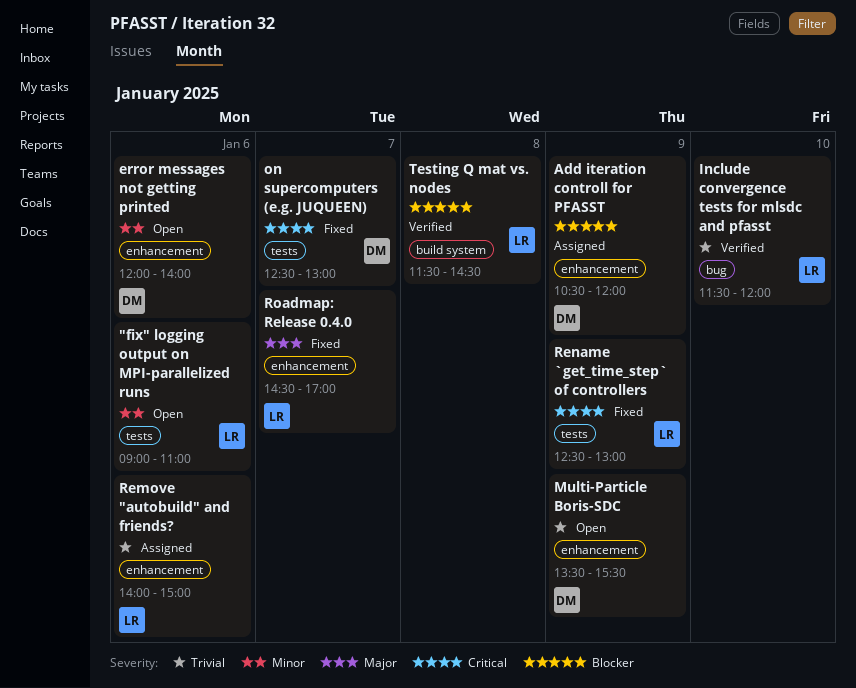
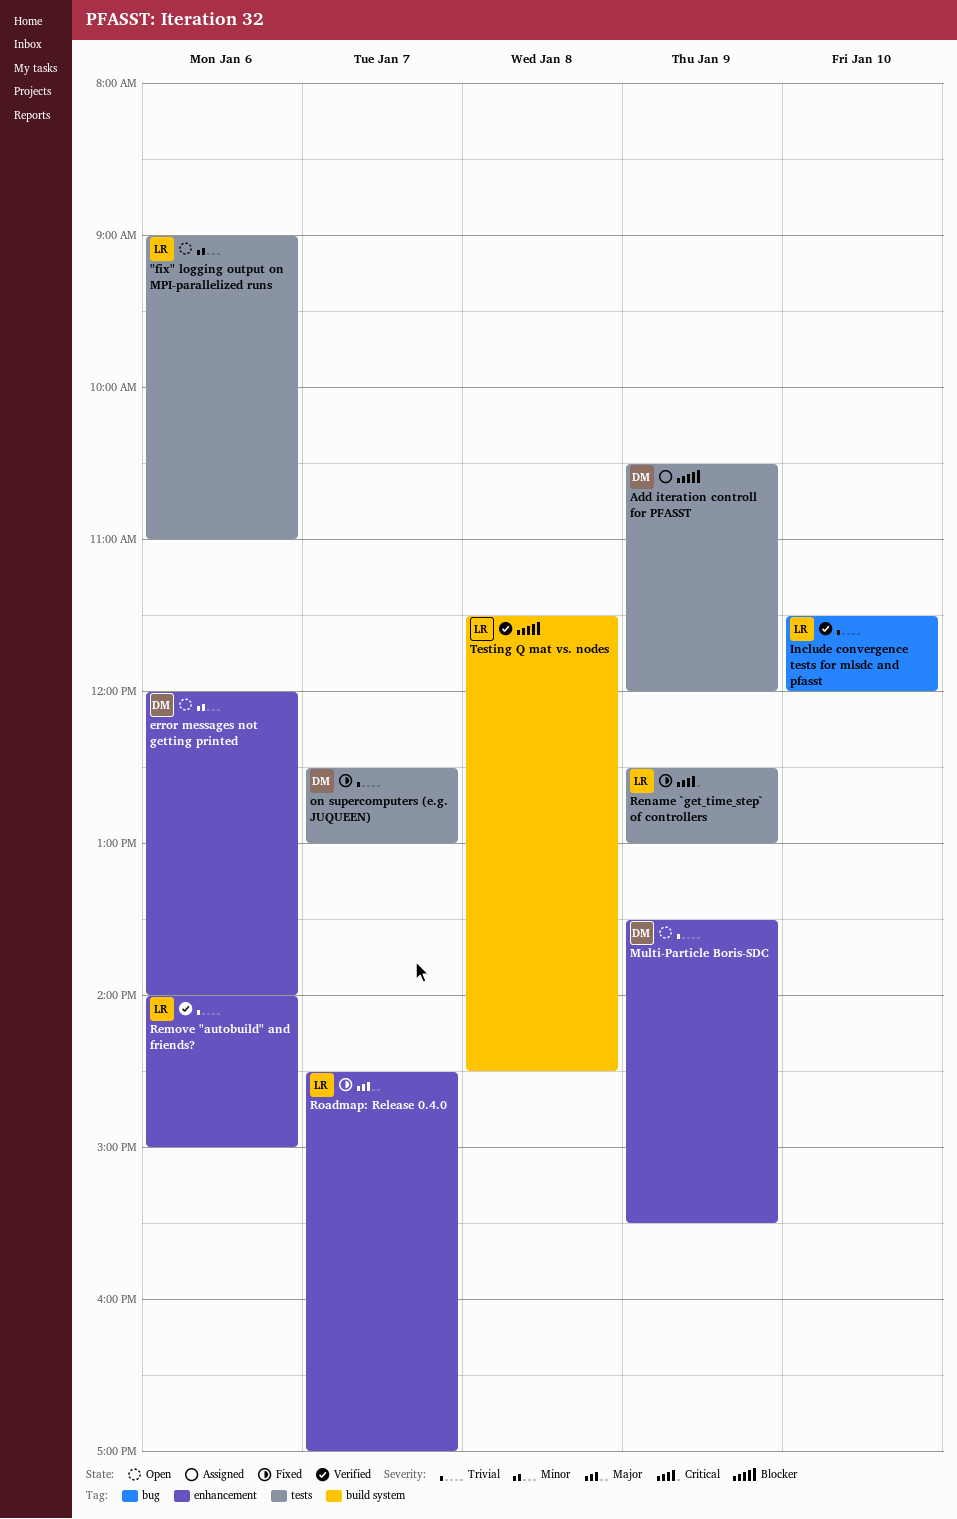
Add iteration controll for PFASST, label: enhancement -> tests
on supercomputers (e.g. JUQUEEN), priority: Critical -> Trivial
Remove "autobuild" and friends?, status: Assigned -> Verified

